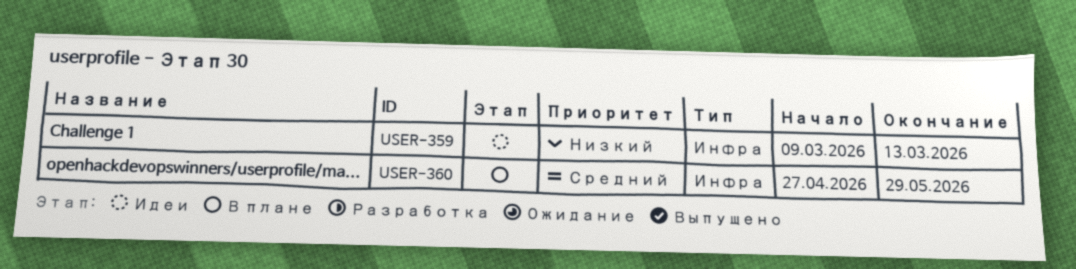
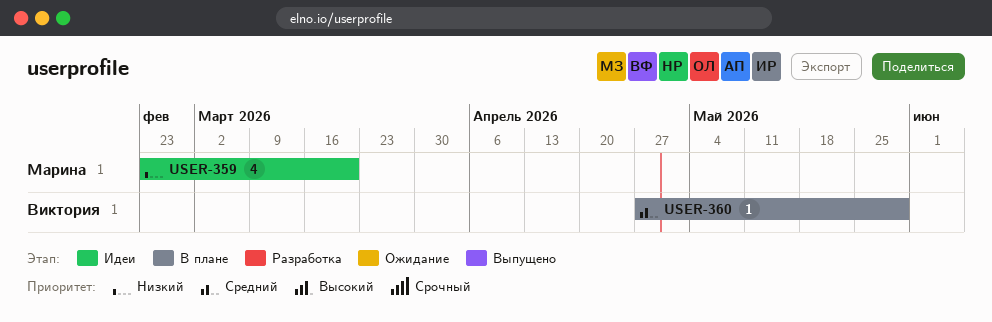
USER-359, start: Mar 9 -> Feb 23
USER-359, due: Mar 13 -> Mar 20

